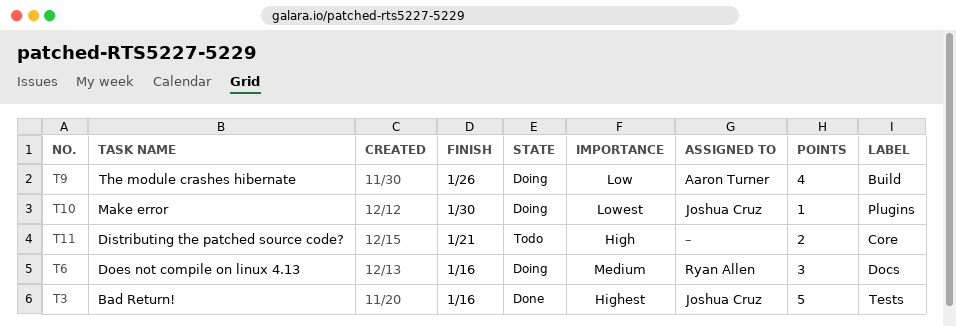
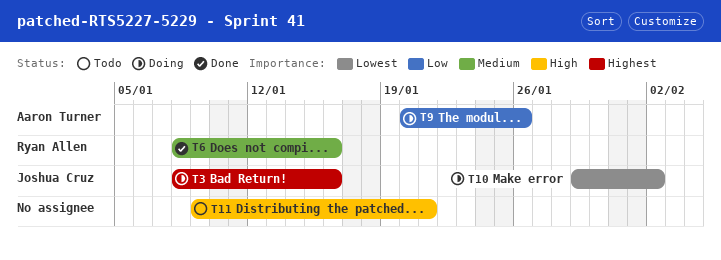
T3, status: Done -> Doing
T6, status: Doing -> Done
T10, due: Jan 30 -> Feb 2

